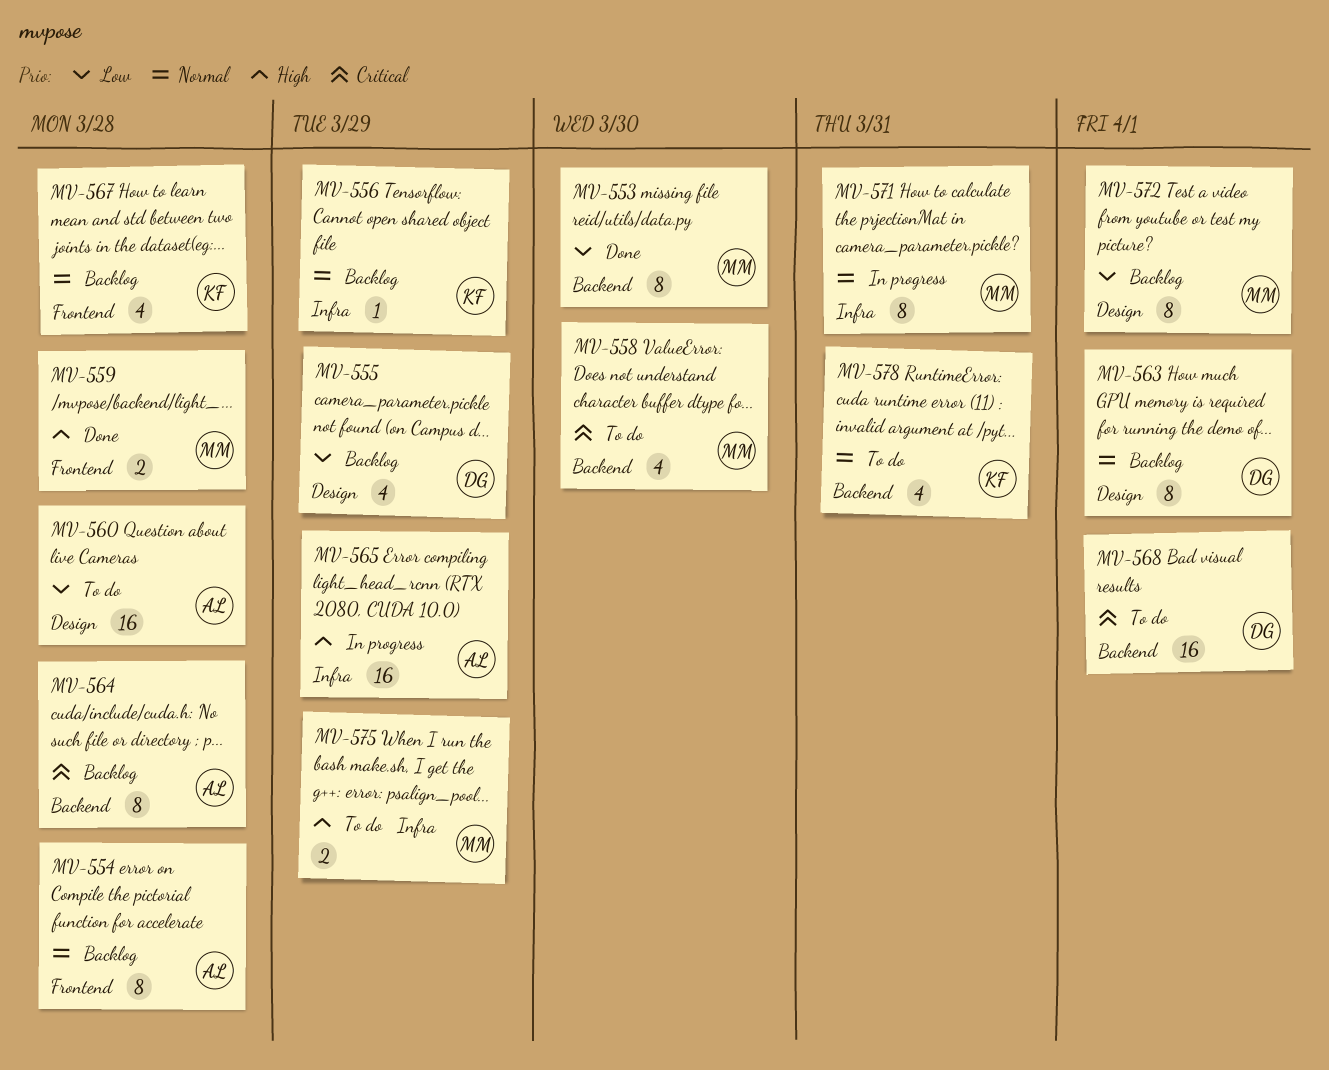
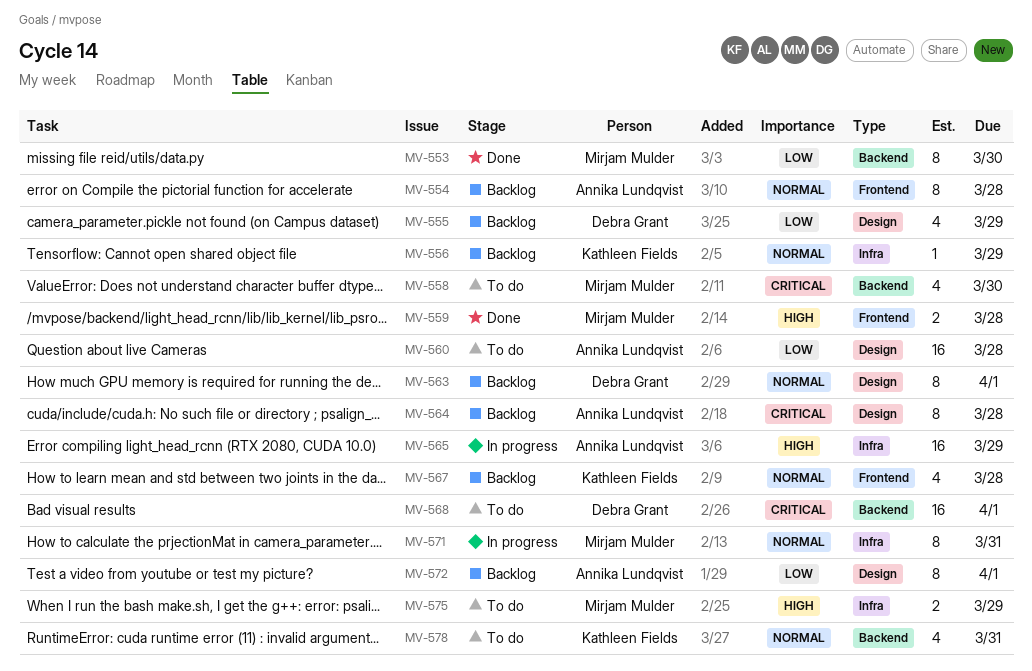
MV-564, label: Backend -> Design
MV-572, owner: Mirjam Mulder -> Annika Lundqvist

